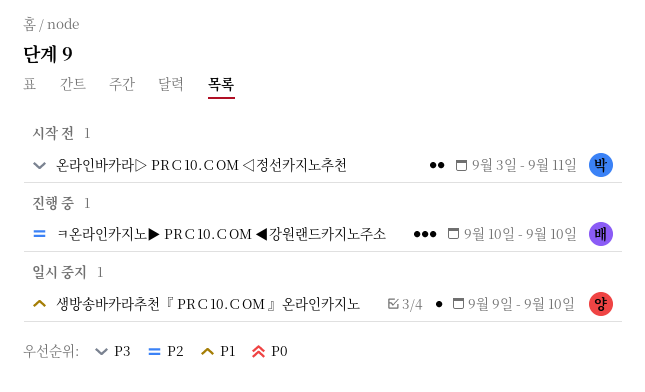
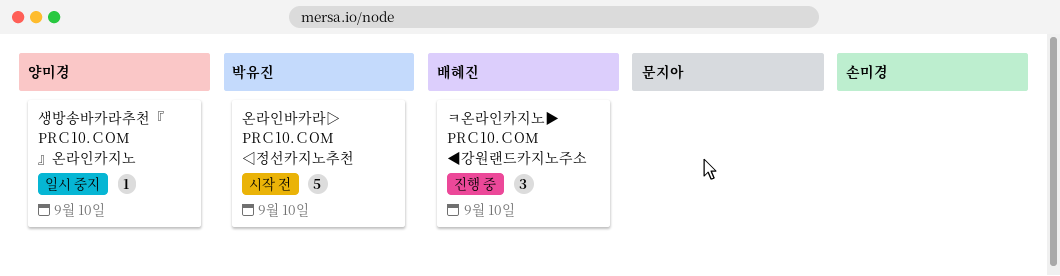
온라인바카라▷ PRＣ10.ＣOM ◁정선카지노추천, estimate: 2 -> 5
온라인바카라▷ PRＣ10.ＣOM ◁정선카지노추천, due: Sep 11 -> Sep 10

